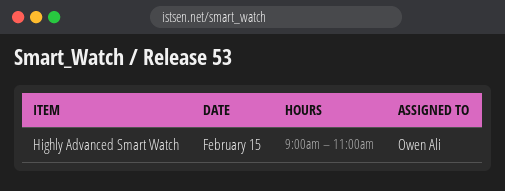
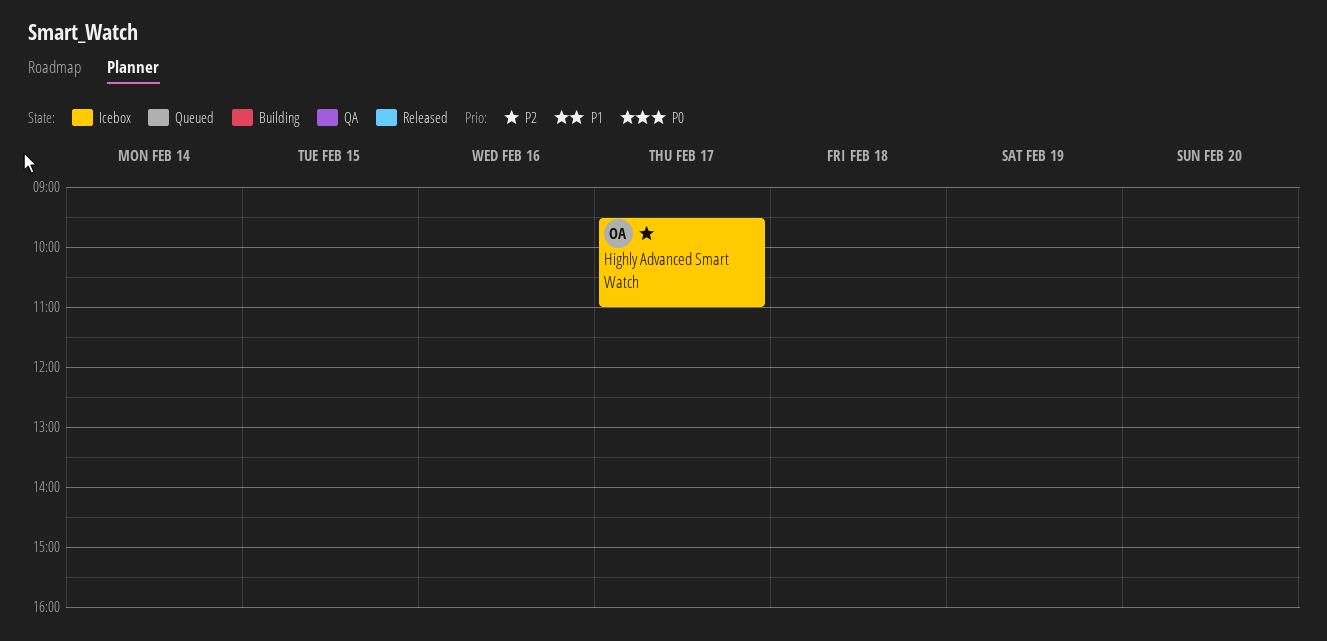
Highly Advanced Smart Watch, day: Feb 15 -> Feb 17
Highly Advanced Smart Watch, begins: 09:00 -> 09:30

